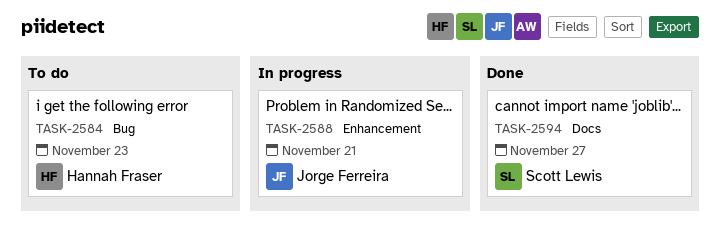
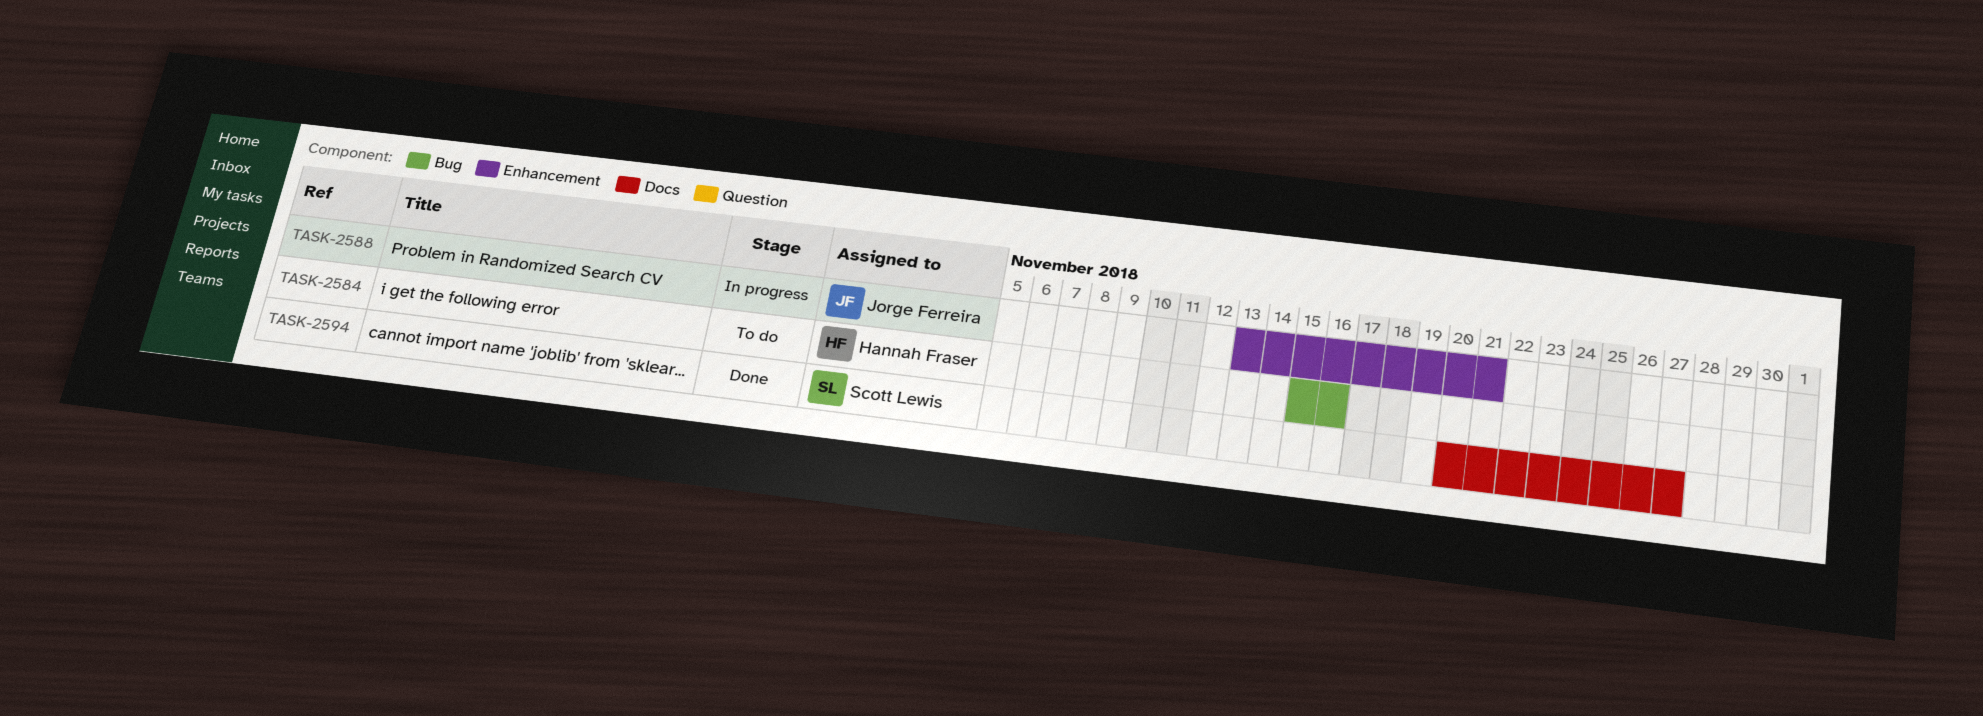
TASK-2584, due: Nov 23 -> Nov 16

